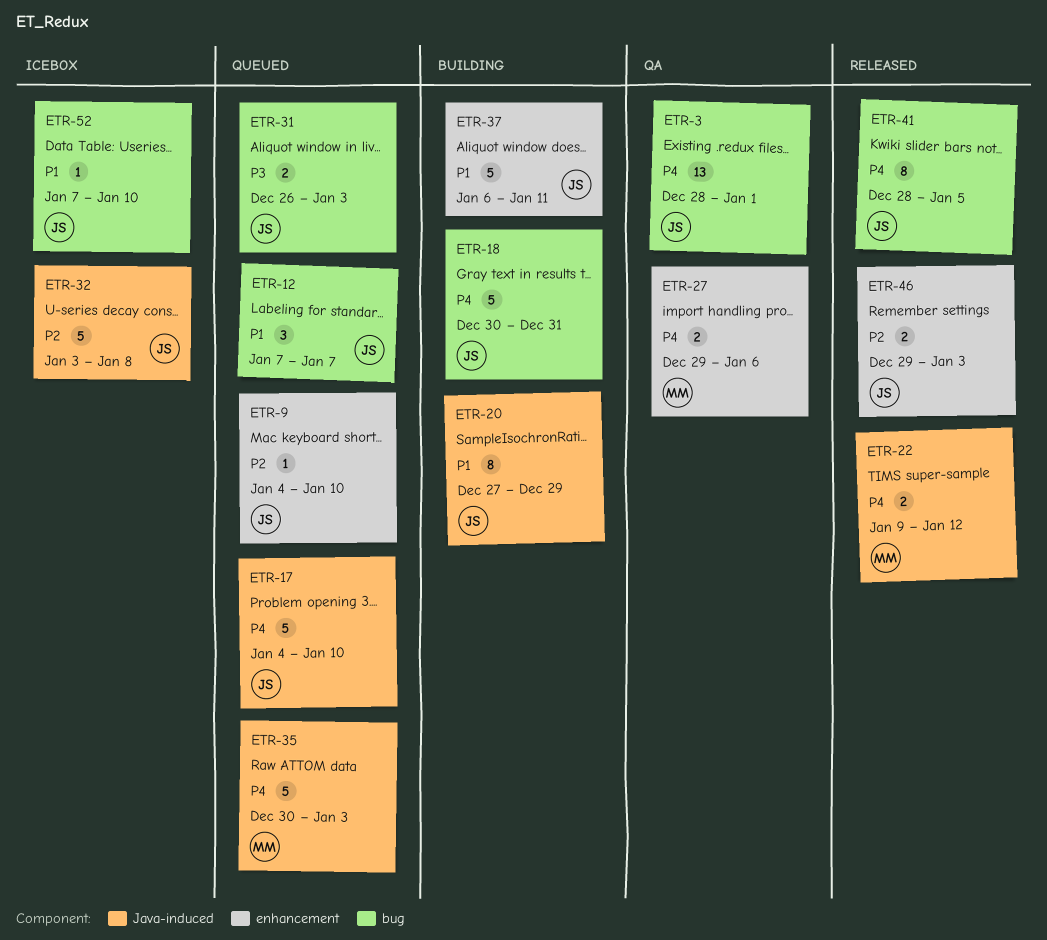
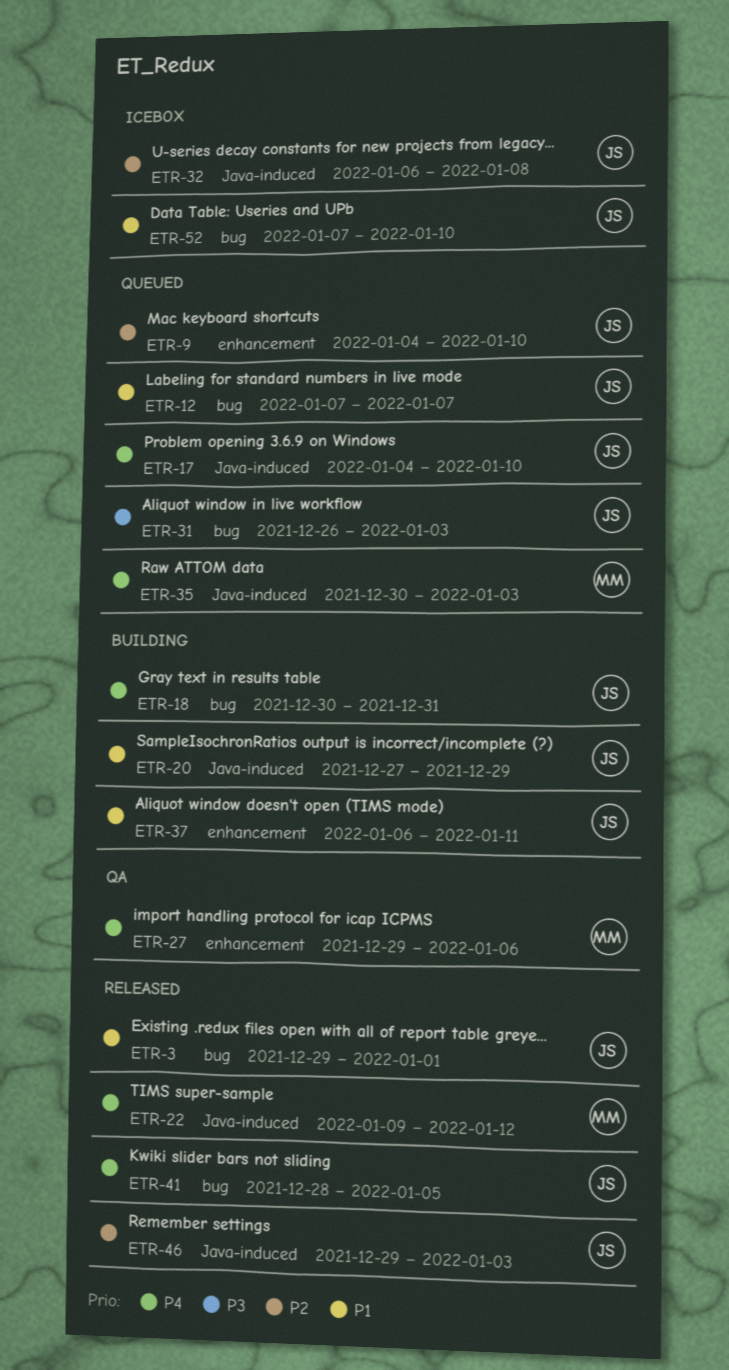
ETR-3, status: QA -> Released
ETR-3, priority: P4 -> P1
ETR-3, start: Dec 28 -> Dec 29
ETR-32, start: Jan 3 -> Jan 6
ETR-46, label: enhancement -> Java-induced

